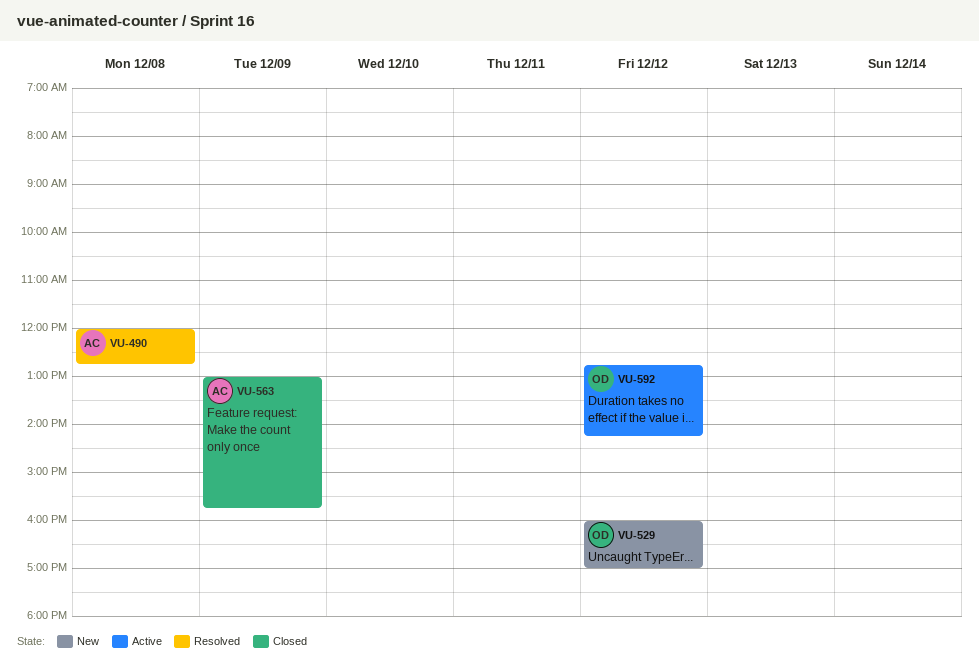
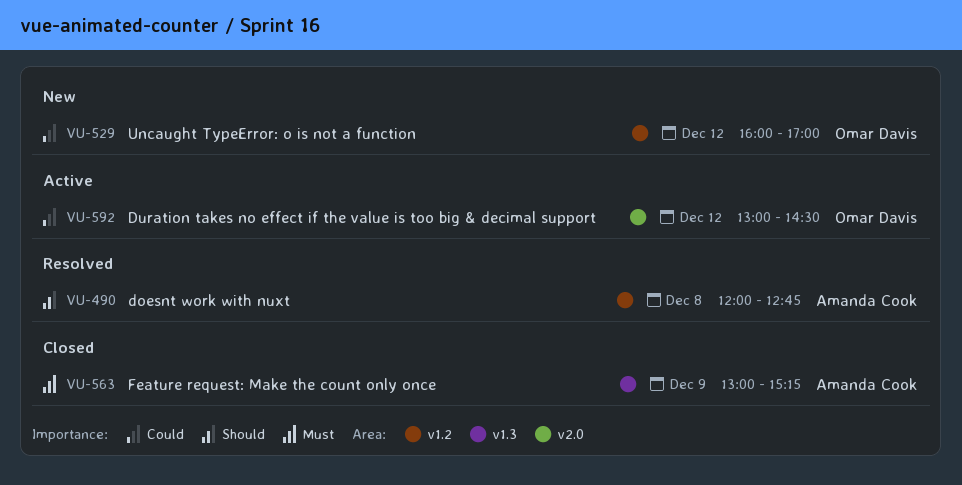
VU-563, ends: 15:45 -> 15:15
VU-592, begins: 12:45 -> 13:00
VU-592, ends: 14:15 -> 14:30

